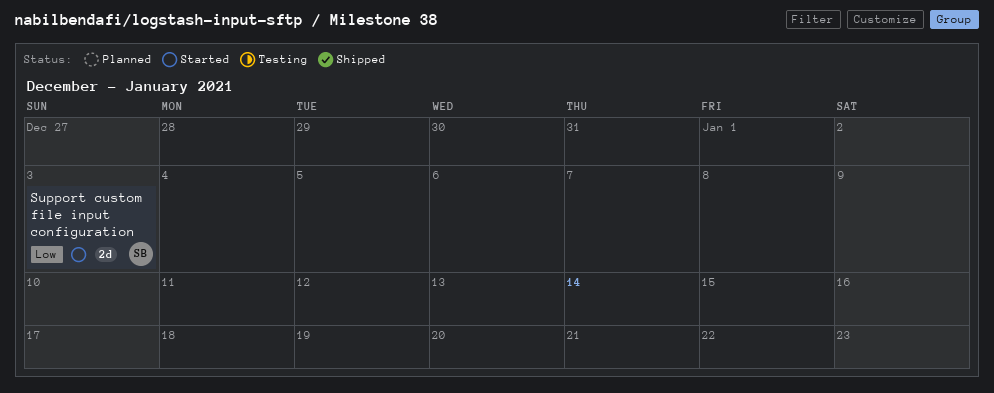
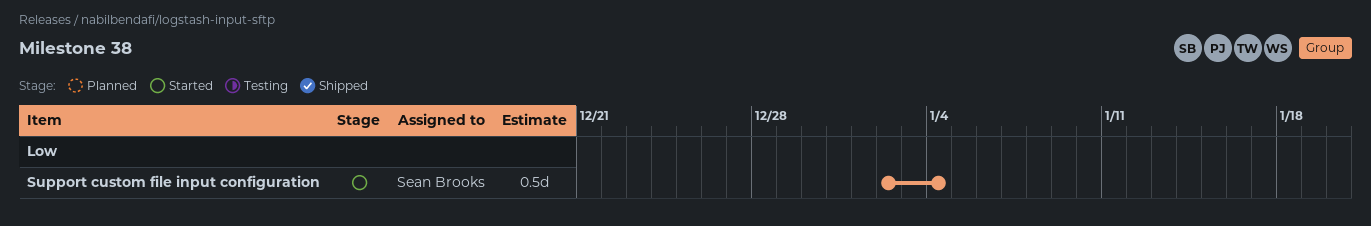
Support custom file input configuration, estimate: 2d -> 0.5d
Support custom file input configuration, due: Jan 3 -> Jan 4

